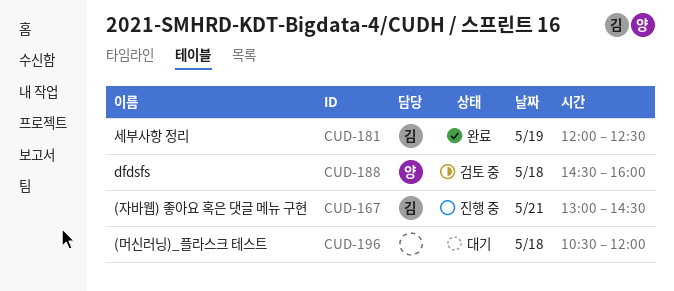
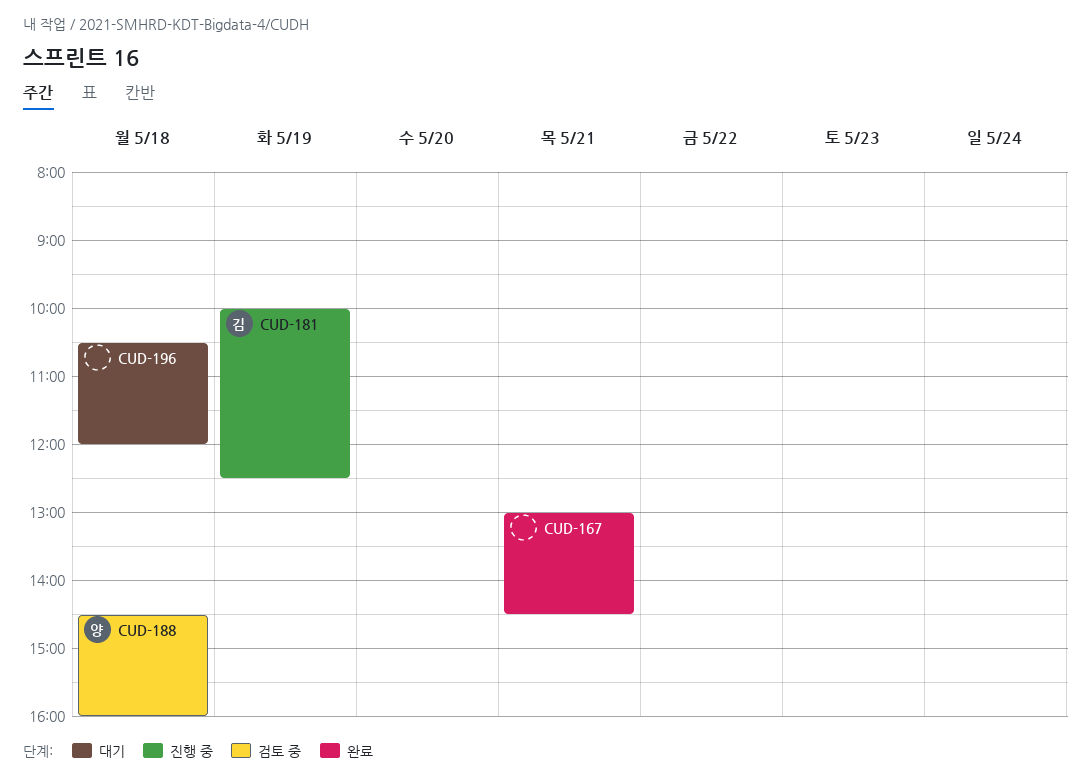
CUD-167, status: 진행 중 -> 완료
CUD-167, owner: 김 -> none
CUD-181, status: 완료 -> 진행 중
CUD-181, begins: 12:00 -> 10:00

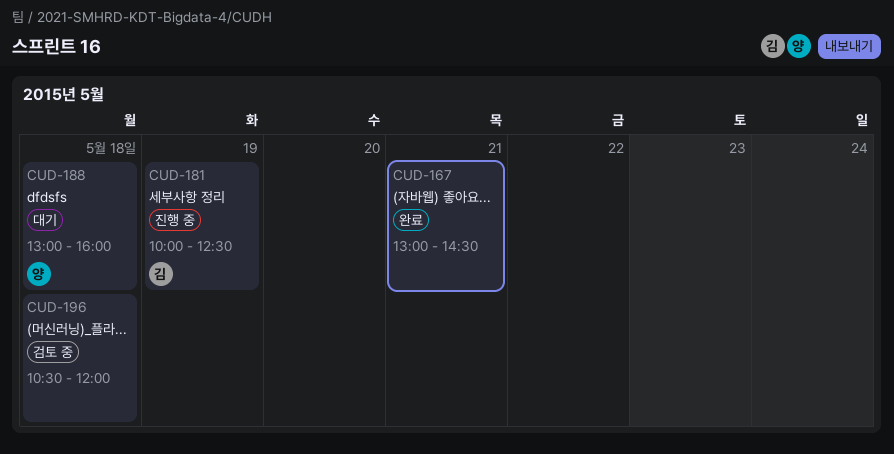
CUD-188, status: 검토 중 -> 대기
CUD-188, begins: 14:30 -> 13:00
CUD-196, status: 대기 -> 검토 중

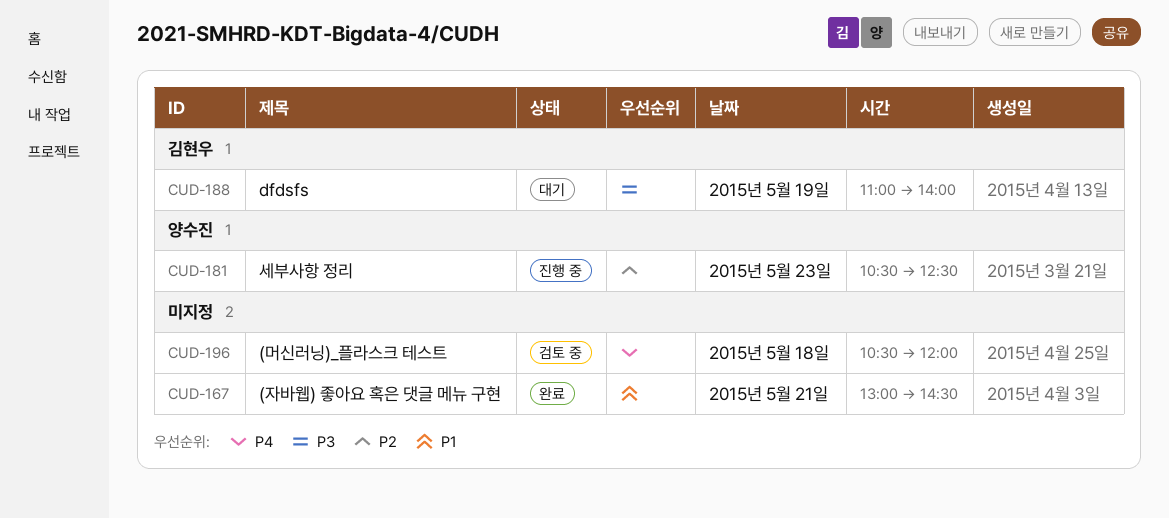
CUD-181, owner: 김현우 -> 양수진
CUD-181, day: May 19 -> May 23
CUD-181, begins: 10:00 -> 10:30
CUD-188, owner: 양수진 -> 김현우
CUD-188, day: May 18 -> May 19
CUD-188, begins: 13:00 -> 11:00
CUD-188, ends: 16:00 -> 14:00

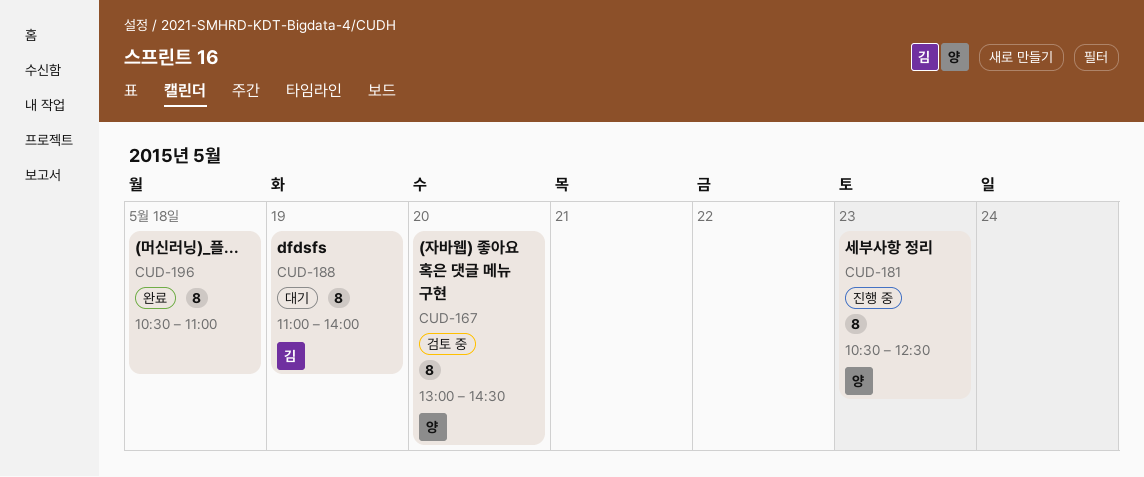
CUD-167, status: 완료 -> 검토 중
CUD-167, owner: none -> 양수진
CUD-167, day: May 21 -> May 20
CUD-196, status: 검토 중 -> 완료
CUD-196, ends: 12:00 -> 11:00

